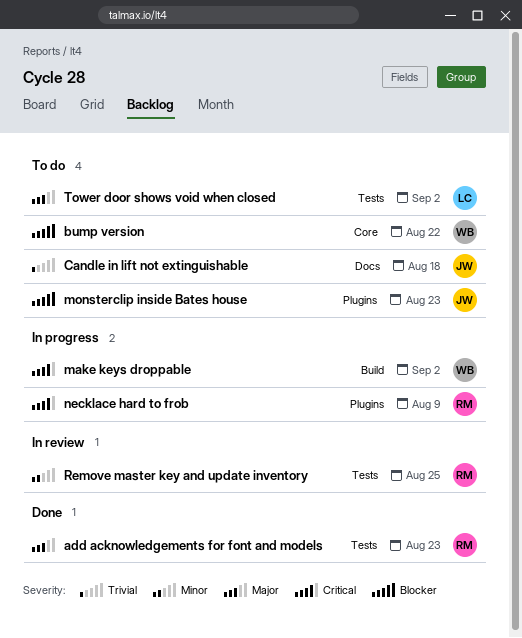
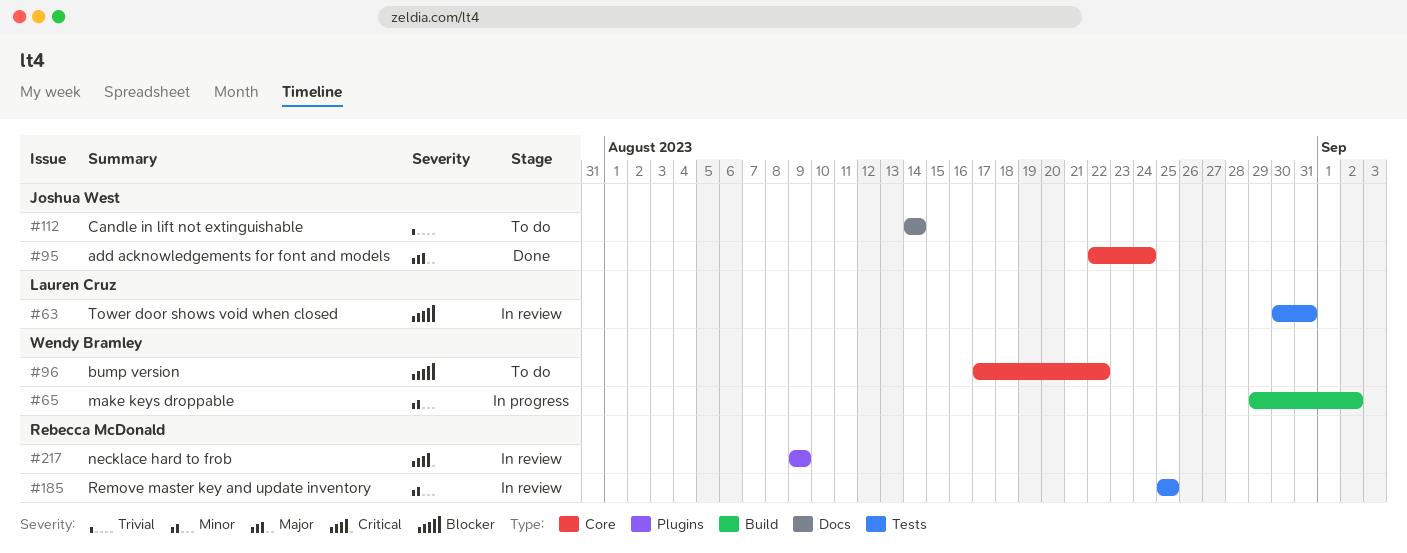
add acknowledgements for font and models, owner: Rebecca McDonald -> Joshua West
add acknowledgements for font and models, label: Tests -> Core
add acknowledgements for font and models, due: Aug 23 -> Aug 24
Candle in lift not extinguishable, due: Aug 18 -> Aug 14
make keys droppable, priority: Critical -> Minor
monsterclip inside Bates house: present -> none
necklace hard to frob, status: In progress -> In review
Tower door shows void when closed, status: To do -> In review
Tower door shows void when closed, priority: Major -> Blocker
Tower door shows void when closed, due: Sep 2 -> Aug 31

